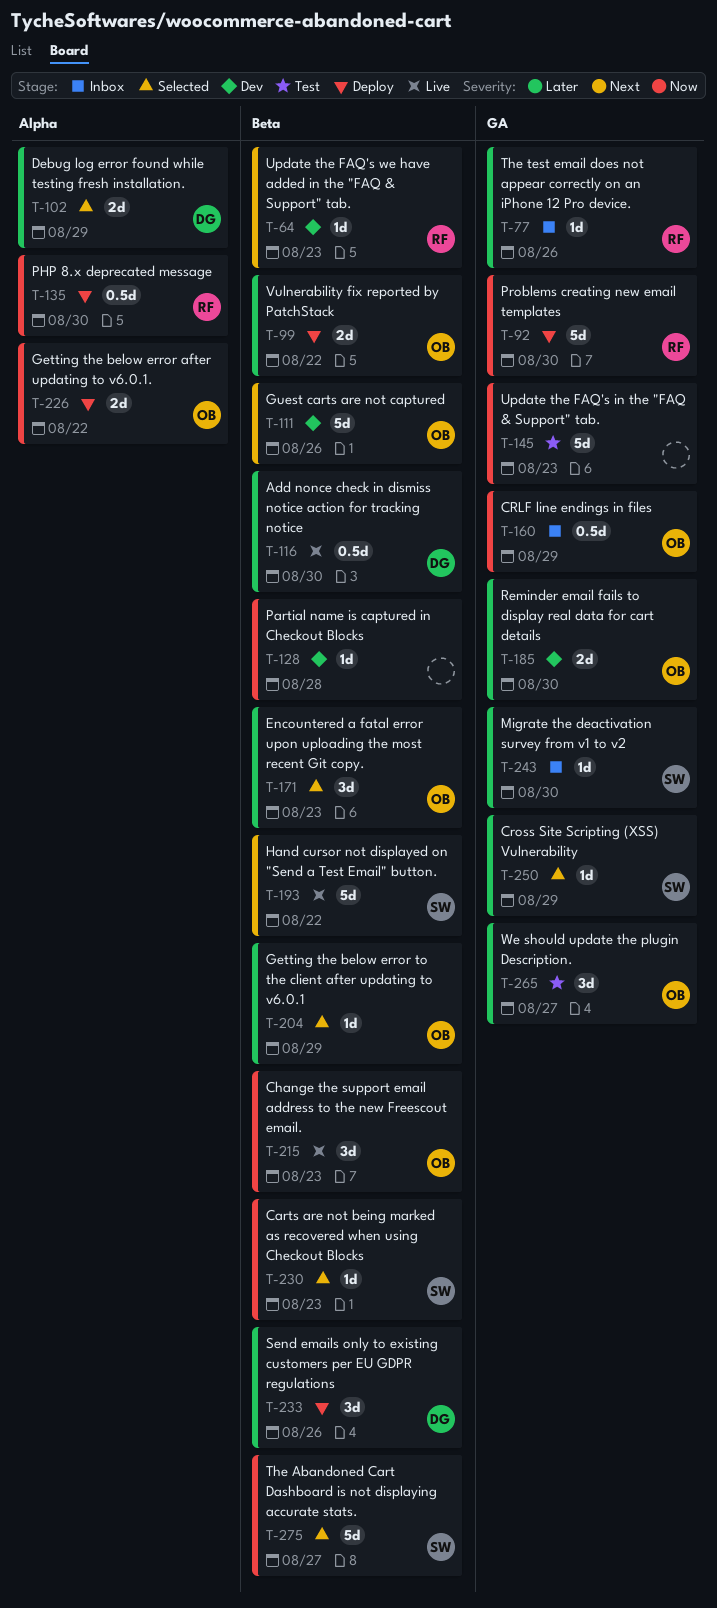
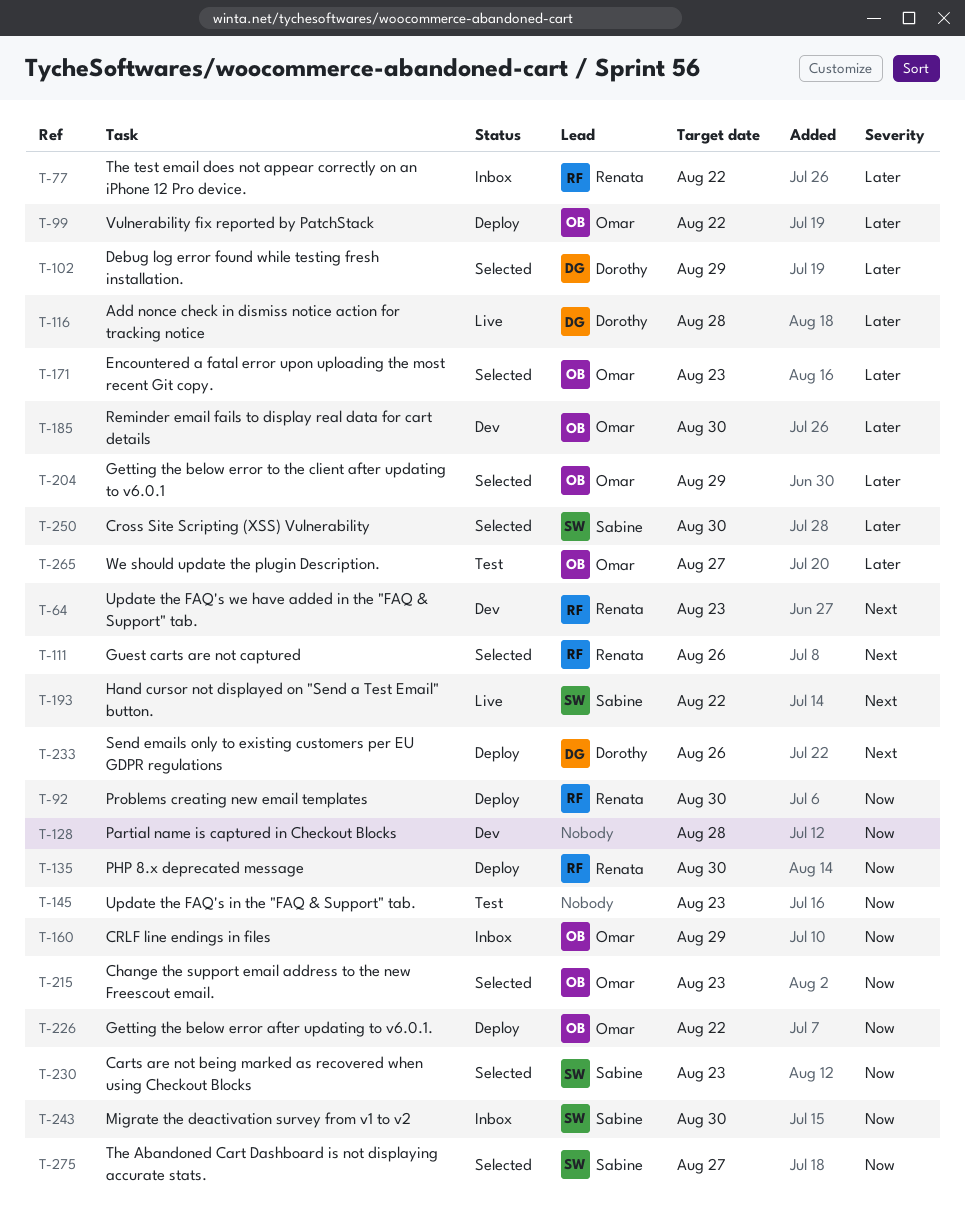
T-77, due: Aug 26 -> Aug 22
T-111, status: Dev -> Selected
T-111, owner: Omar -> Renata
T-116, due: Aug 30 -> Aug 28
T-215, status: Live -> Selected
T-233, priority: Later -> Next
T-243, priority: Later -> Now
T-250, due: Aug 29 -> Aug 30

